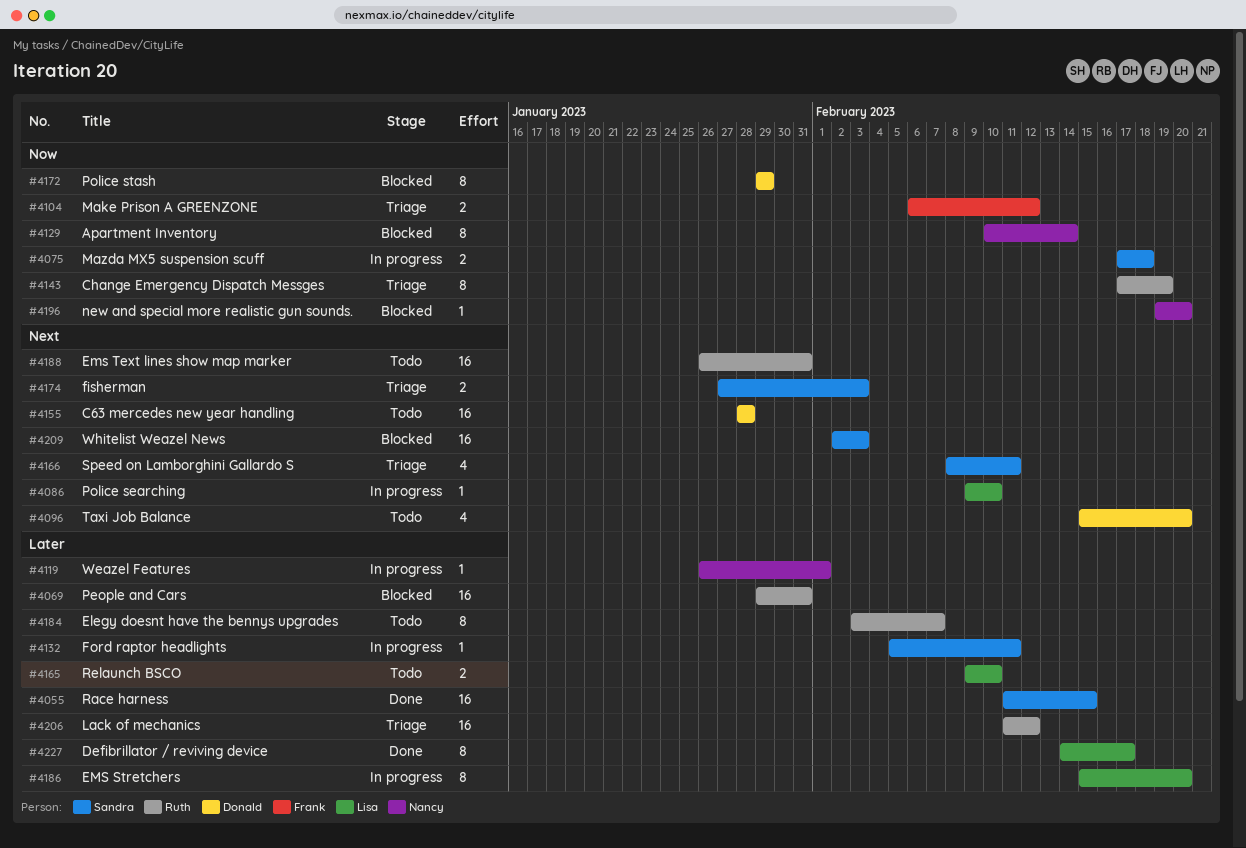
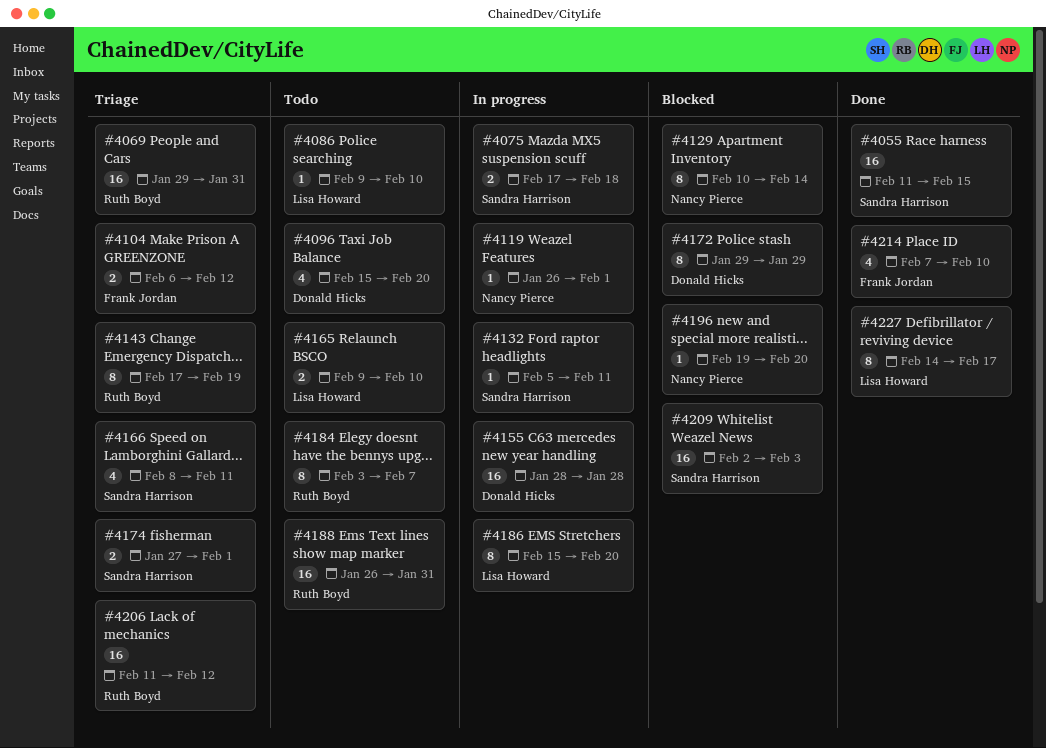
#4069, status: Blocked -> Triage
#4086, status: In progress -> Todo
#4155, status: Todo -> In progress
#4174, due: Feb 3 -> Feb 1
#4214: none -> present

